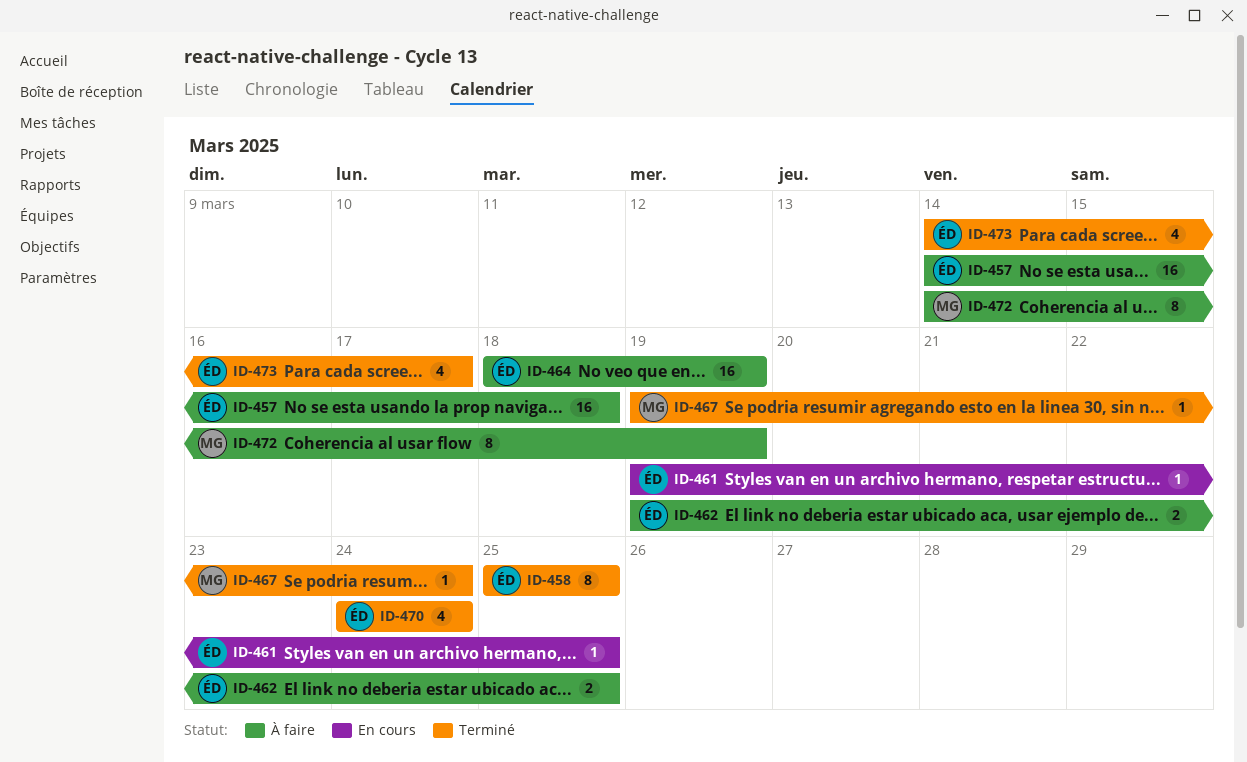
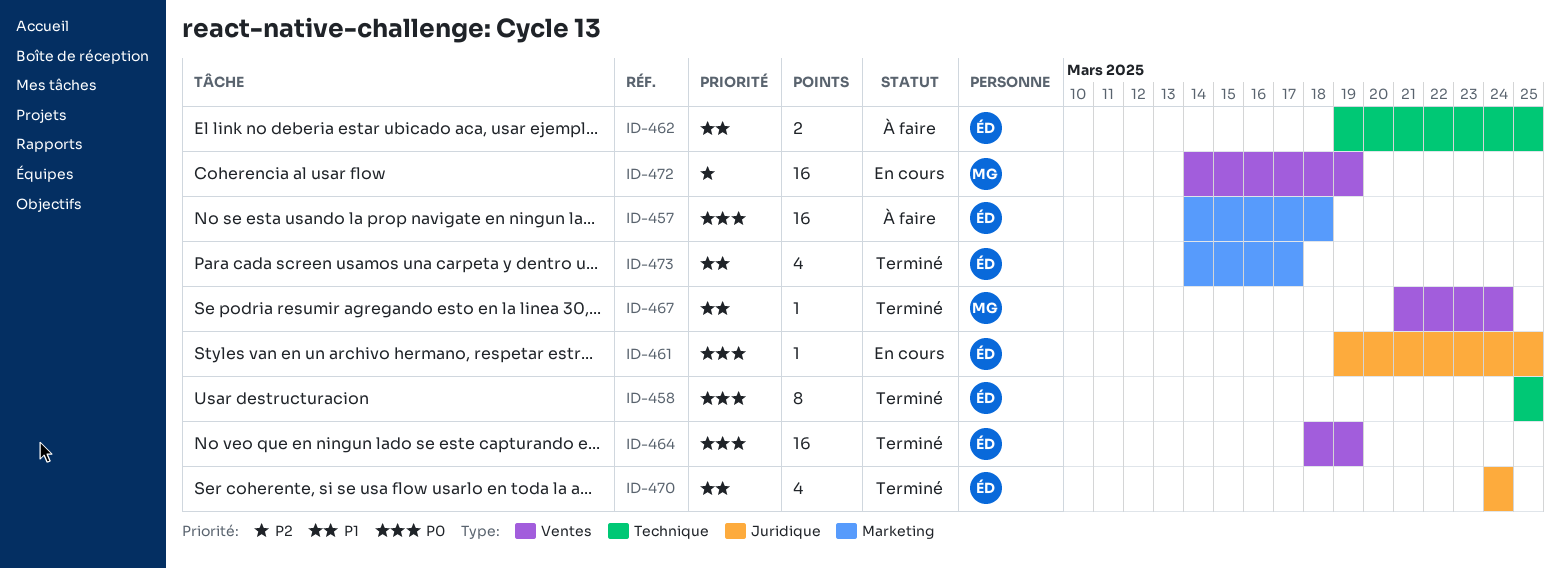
ID-464, status: À faire -> Terminé
ID-467, start: Mar 19 -> Mar 21
ID-472, status: À faire -> En cours
ID-472, estimate: 8 -> 16

